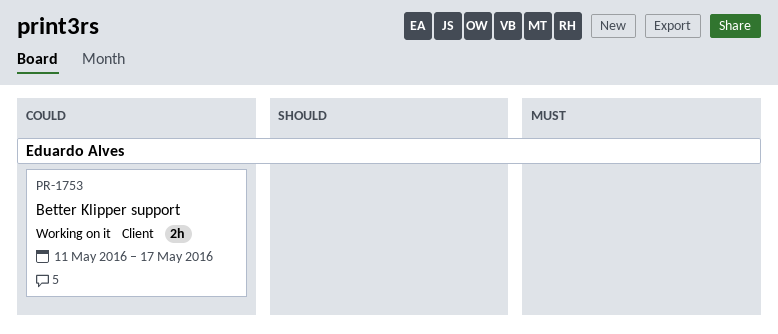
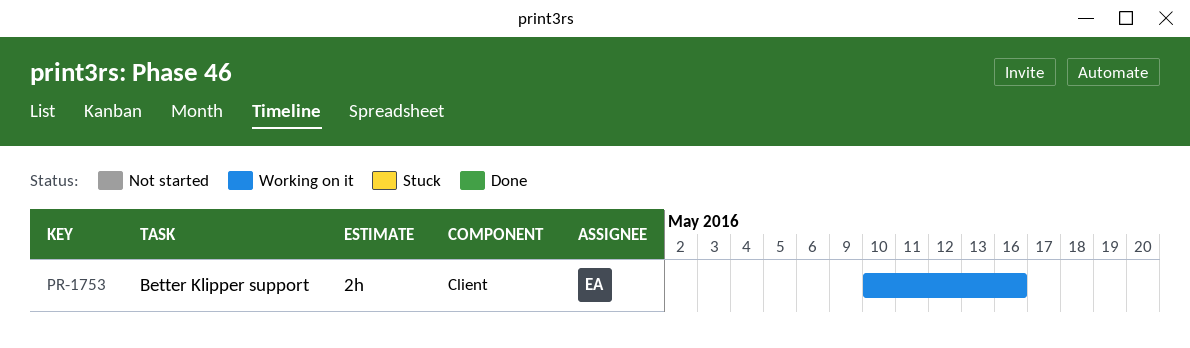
PR-1753, start: May 11 -> May 10
PR-1753, due: May 17 -> May 16

